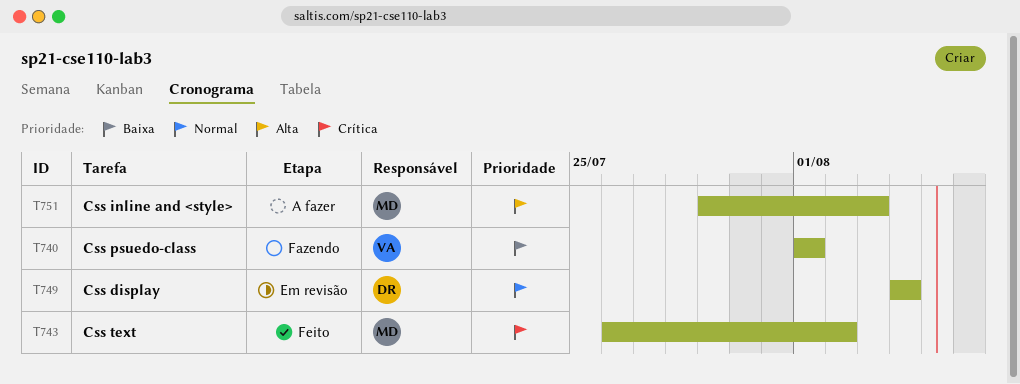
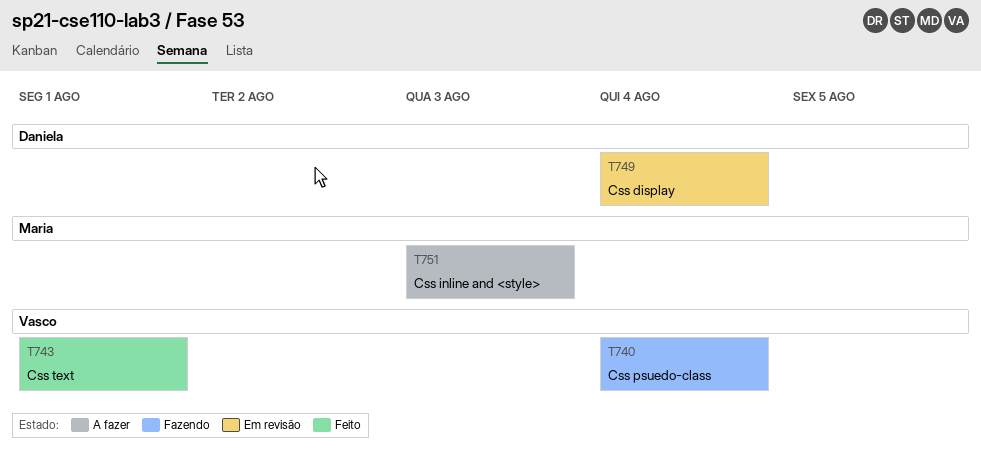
T740, due: Aug 1 -> Aug 4
T743, owner: Maria -> Vasco
T743, due: Aug 2 -> Aug 1

